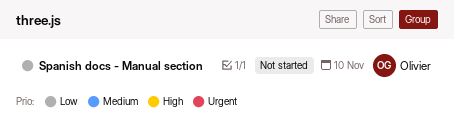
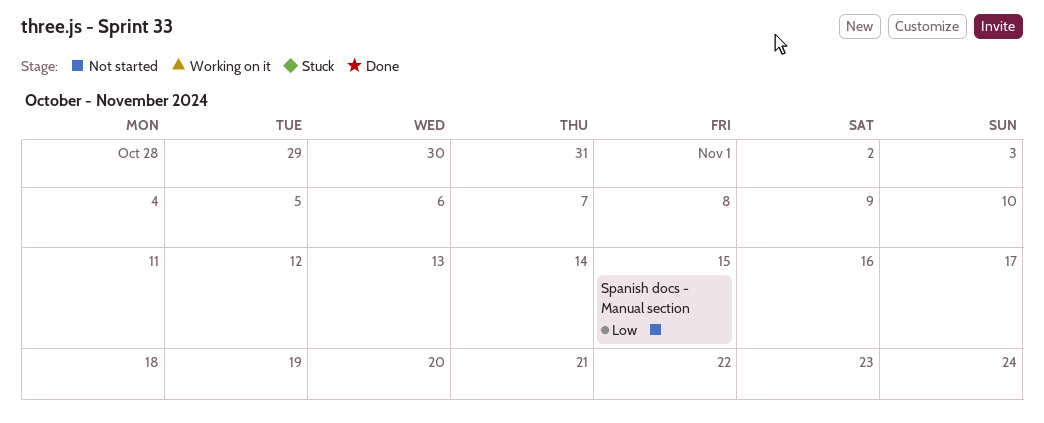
Spanish docs - Manual section, due: Nov 10 -> Nov 15

